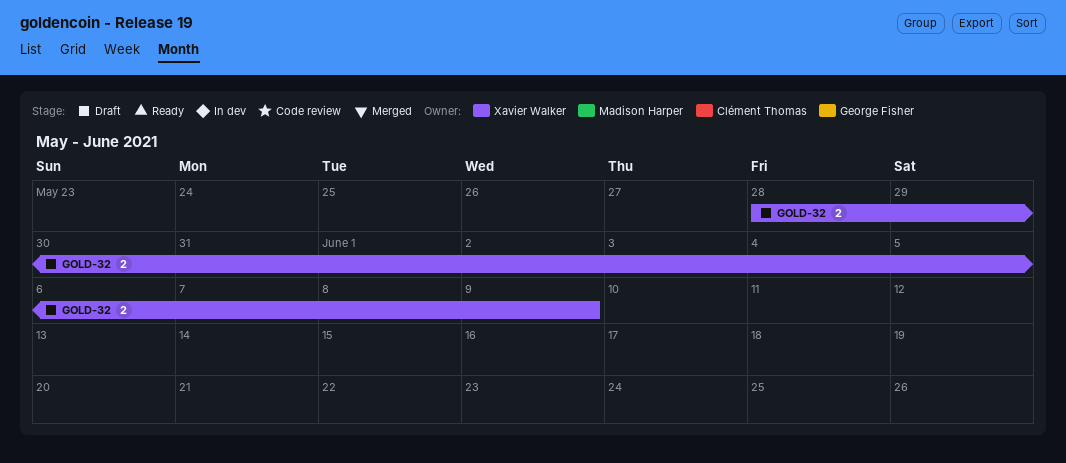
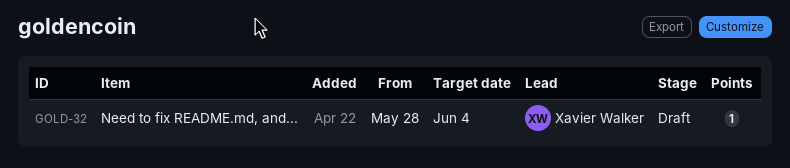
GOLD-32, estimate: 2 -> 1
GOLD-32, due: Jun 9 -> Jun 4

